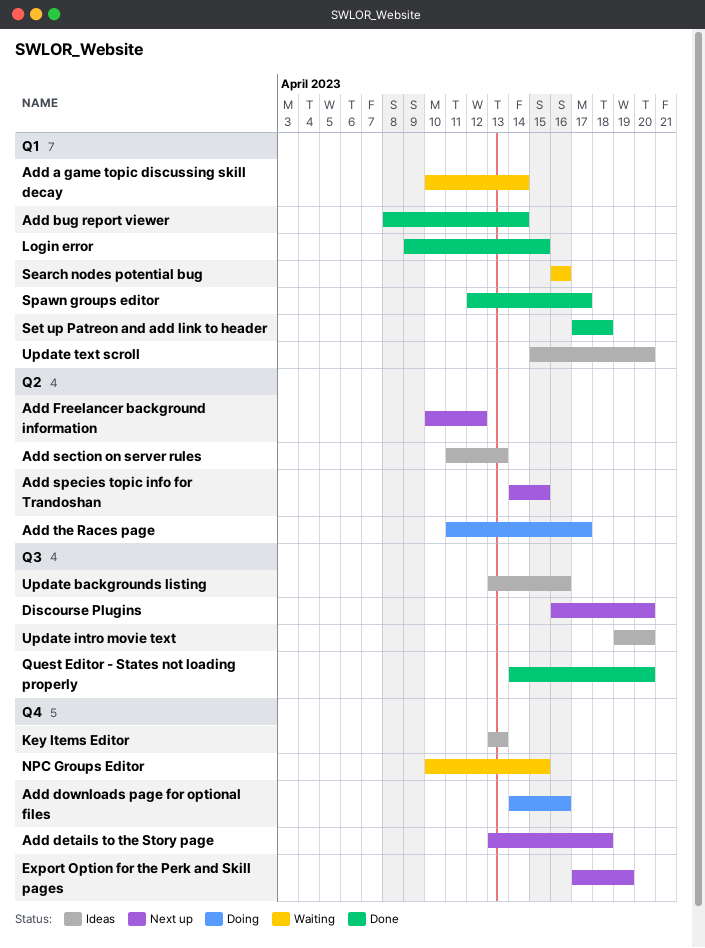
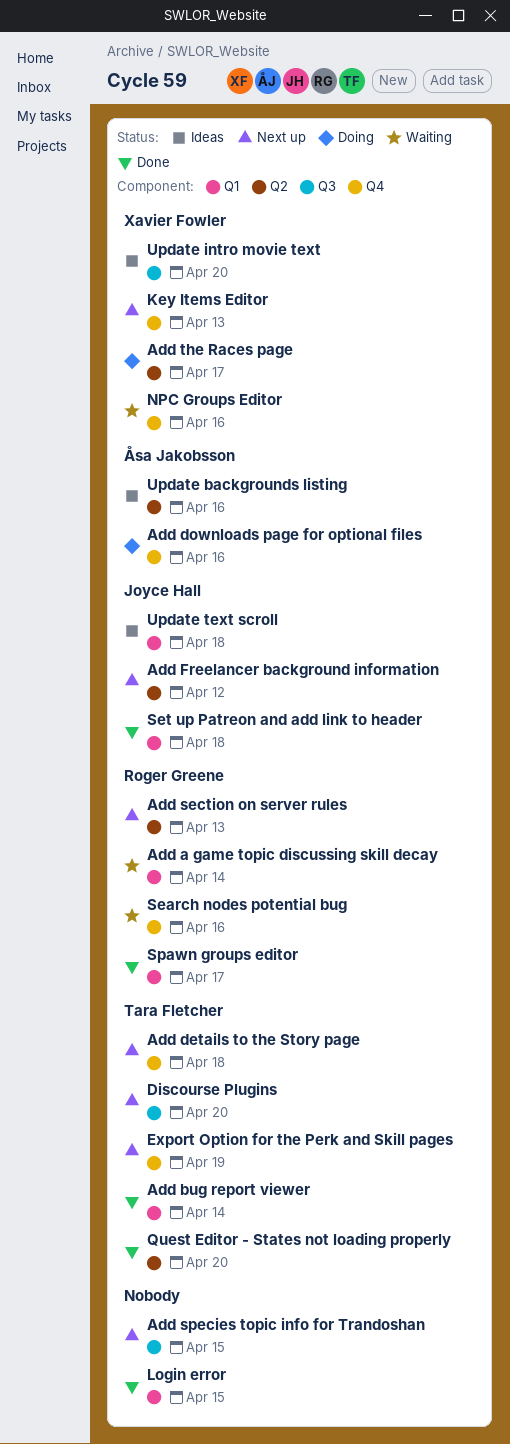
Add section on server rules, status: Ideas -> Next up
Add species topic info for Trandoshan, label: Q2 -> Q3
Key Items Editor, status: Ideas -> Next up
NPC Groups Editor, due: Apr 15 -> Apr 16
Quest Editor - States not loading properly, label: Q3 -> Q2
Search nodes potential bug, label: Q1 -> Q4
Update backgrounds listing, label: Q3 -> Q2
Update text scroll, due: Apr 20 -> Apr 18

